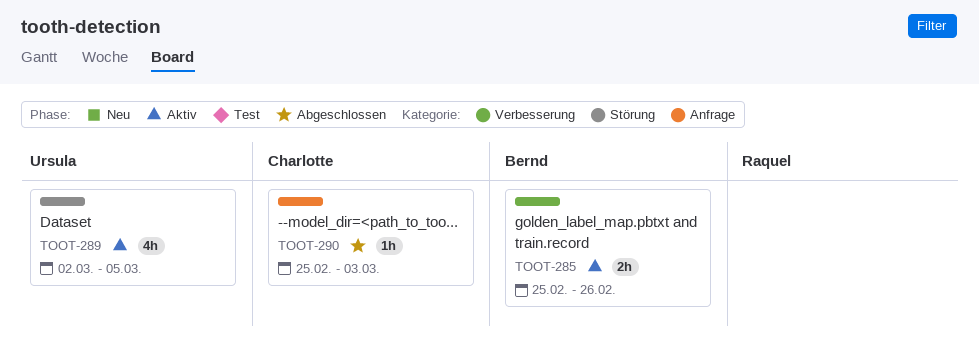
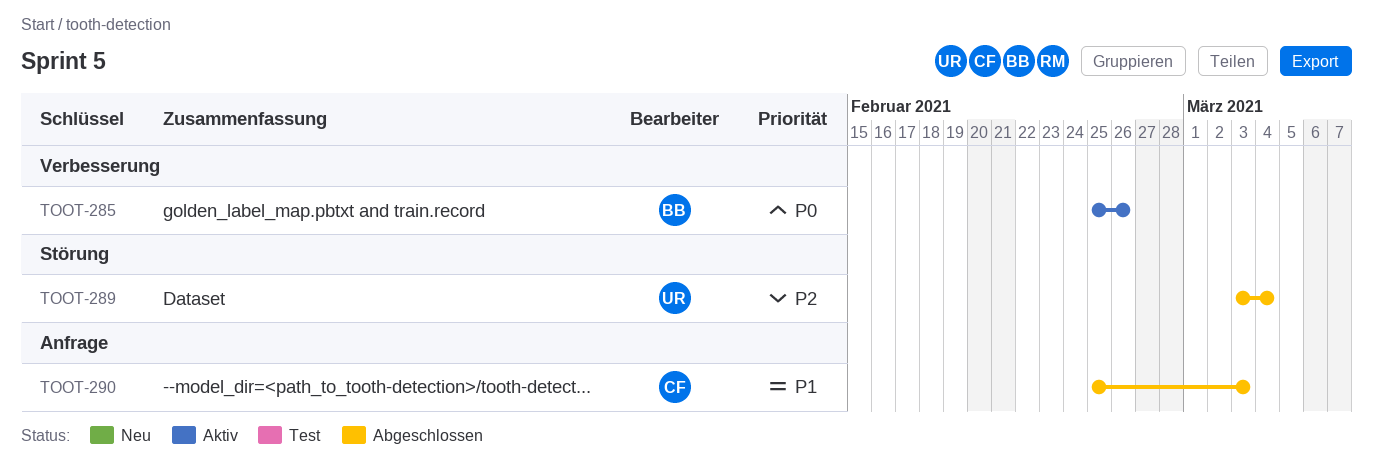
TOOT-289, status: Aktiv -> Abgeschlossen
TOOT-289, start: Mar 2 -> Mar 3
TOOT-289, due: Mar 5 -> Mar 4

